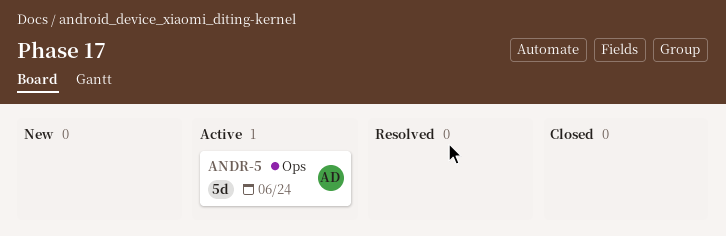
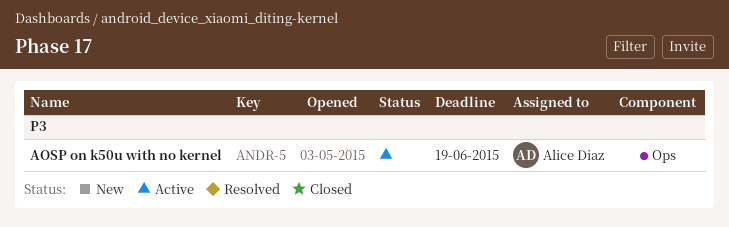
ANDR-5, due: Jun 24 -> Jun 19

